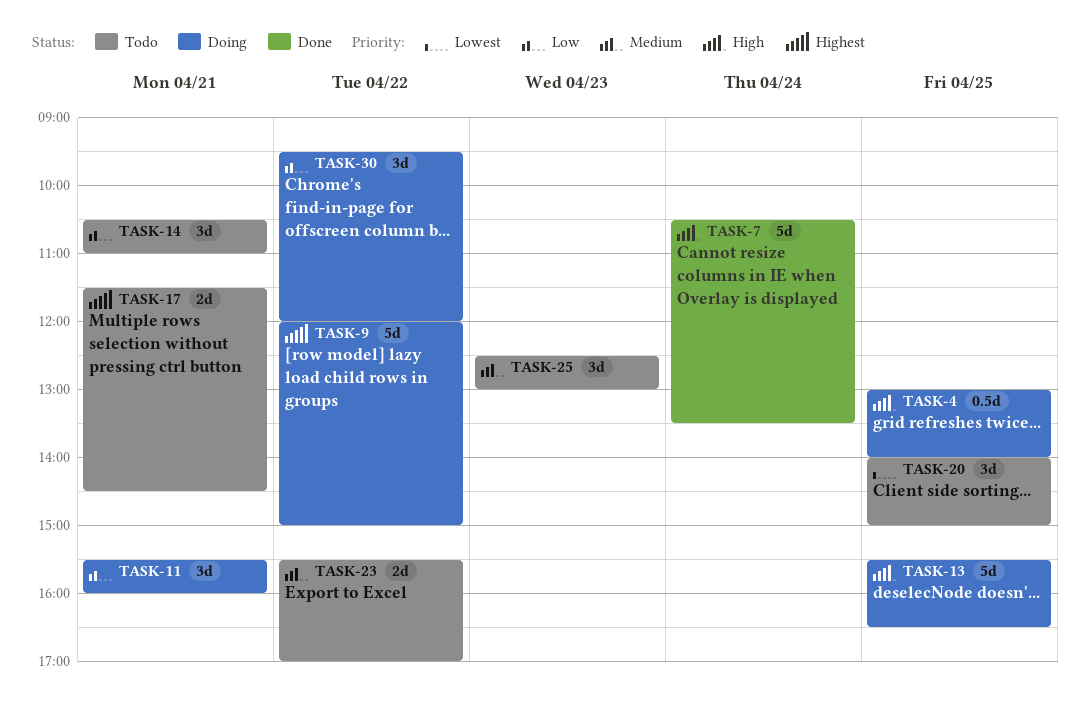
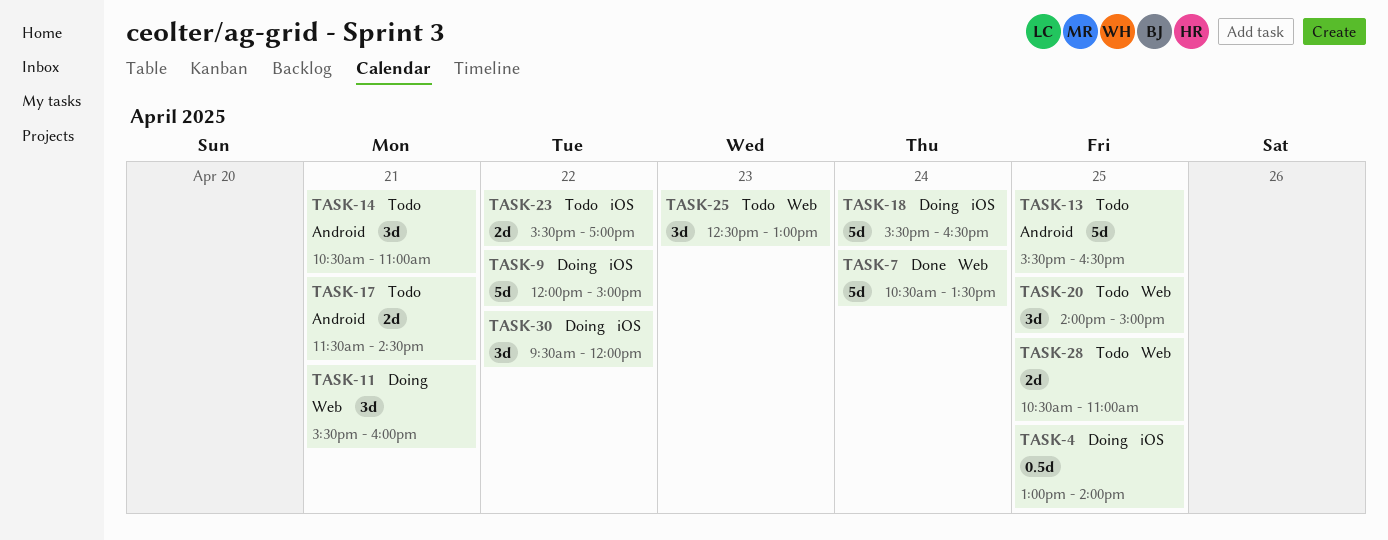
TASK-13, status: Doing -> Todo
TASK-18: none -> present
TASK-28: none -> present

